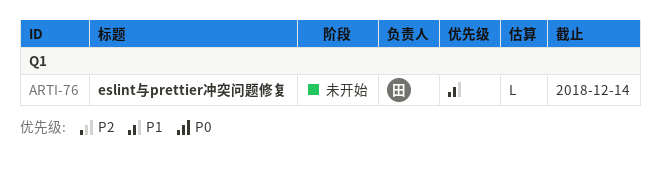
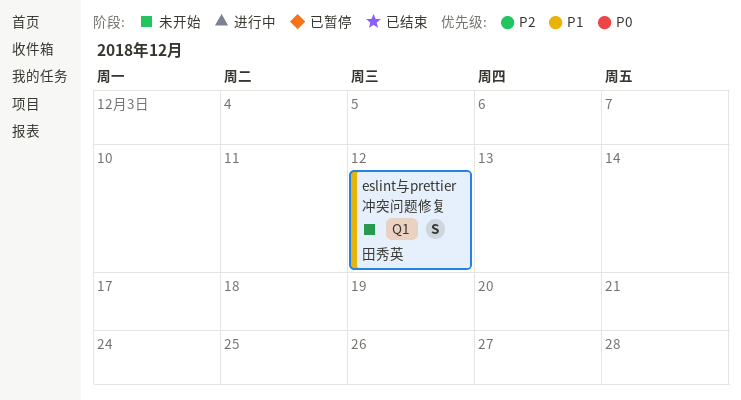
eslint与prettier冲突问题修复, estimate: L -> S
eslint与prettier冲突问题修复, due: Dec 14 -> Dec 12

